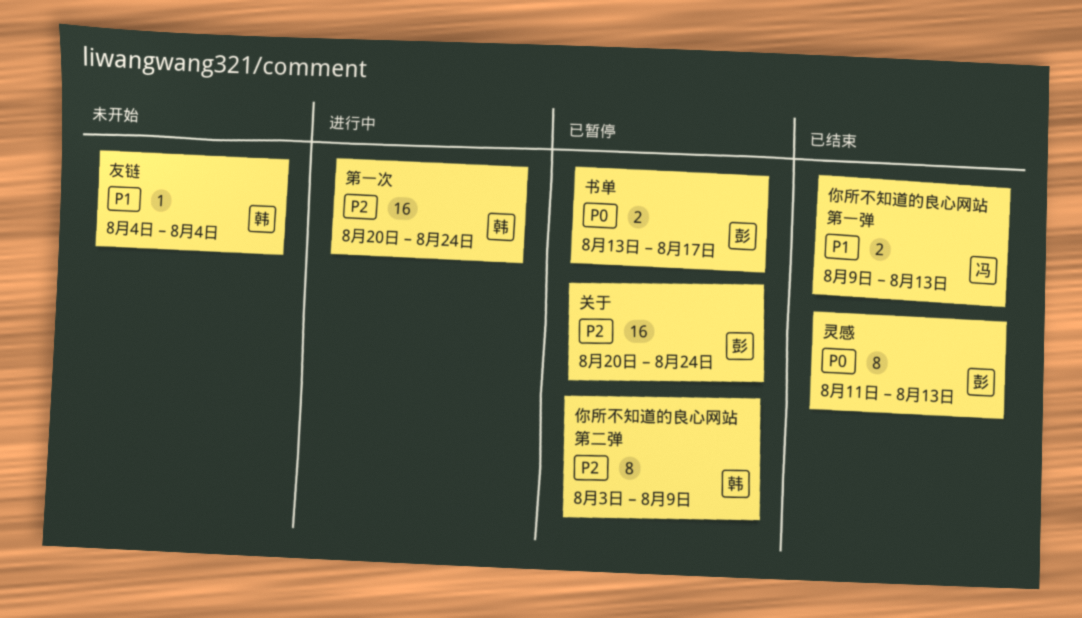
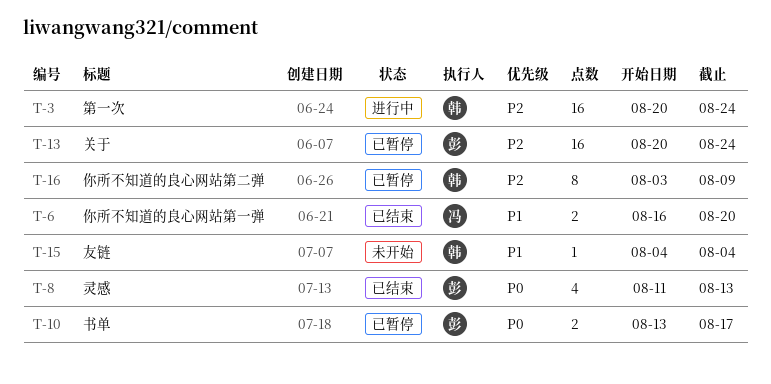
你所不知道的良心网站第一弹, start: Aug 9 -> Aug 16
你所不知道的良心网站第一弹, due: Aug 13 -> Aug 20
灵感, estimate: 8 -> 4

